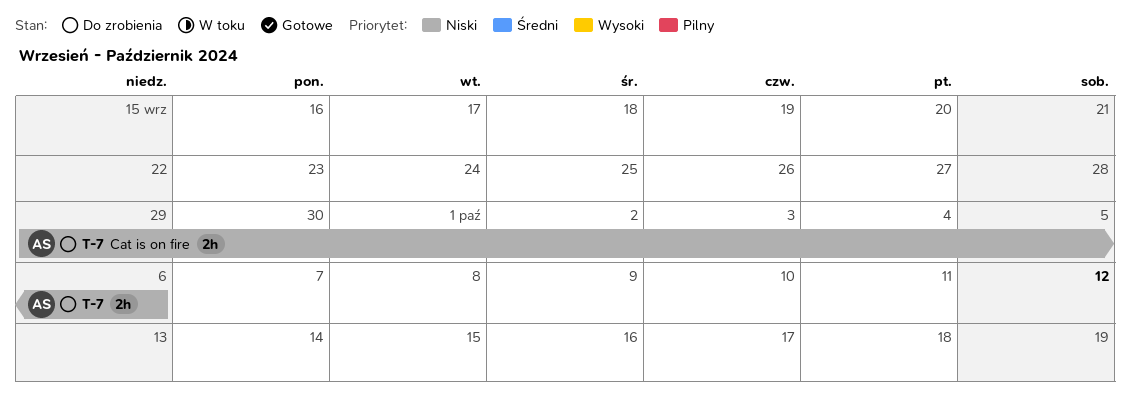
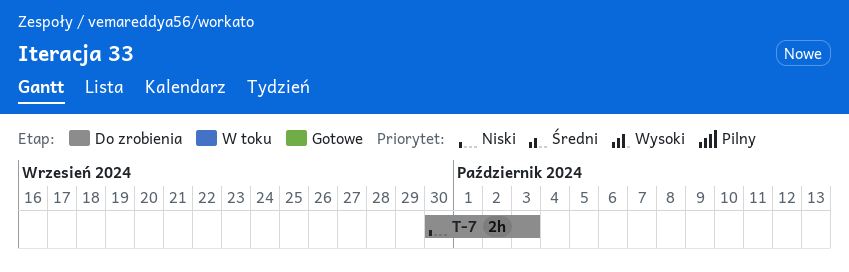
T-7, start: Sep 29 -> Sep 30
T-7, due: Oct 6 -> Oct 3

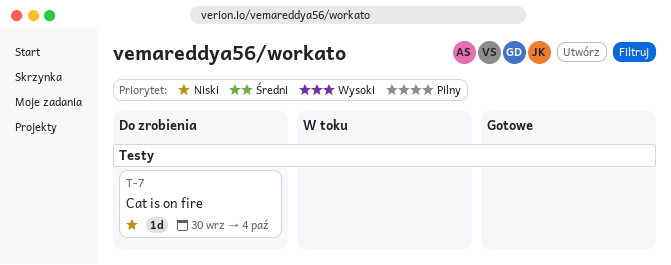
T-7, estimate: 2h -> 1d
T-7, due: Oct 3 -> Oct 4

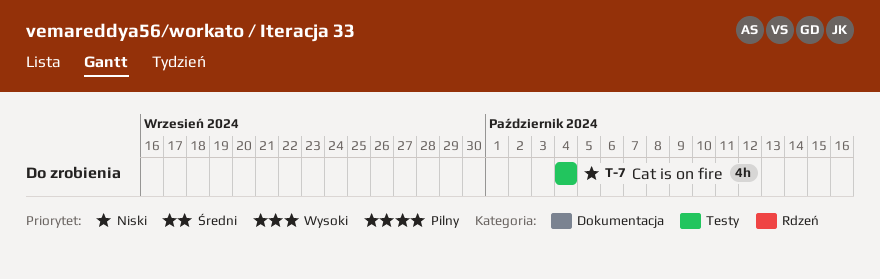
T-7, estimate: 1d -> 4h
T-7, start: Sep 30 -> Oct 4

